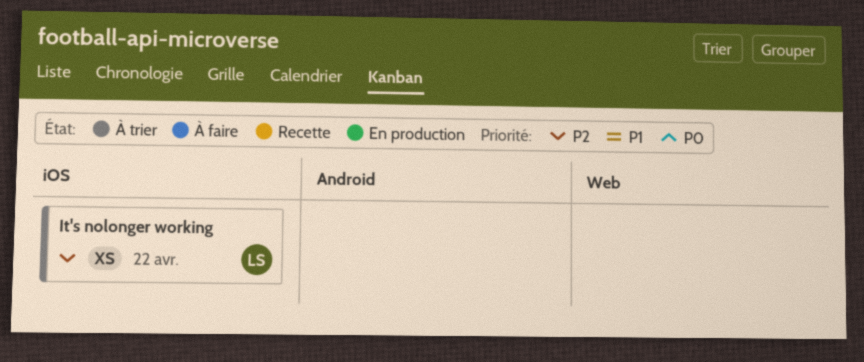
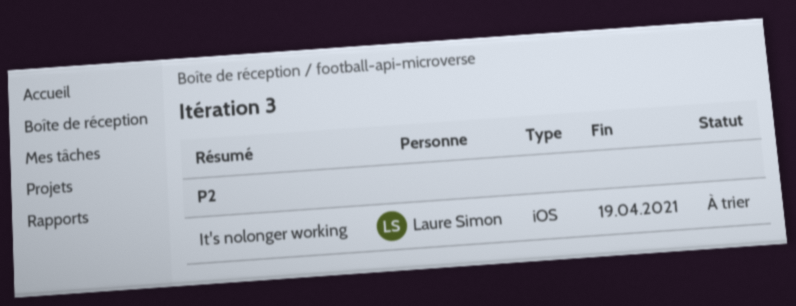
It's nolonger working, due: Apr 22 -> Apr 19

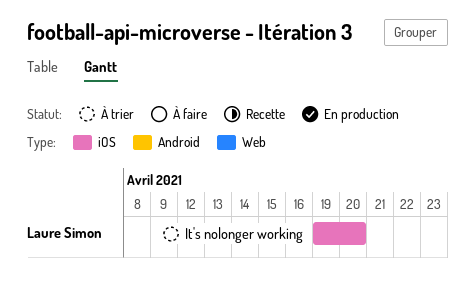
It's nolonger working, due: Apr 19 -> Apr 20

